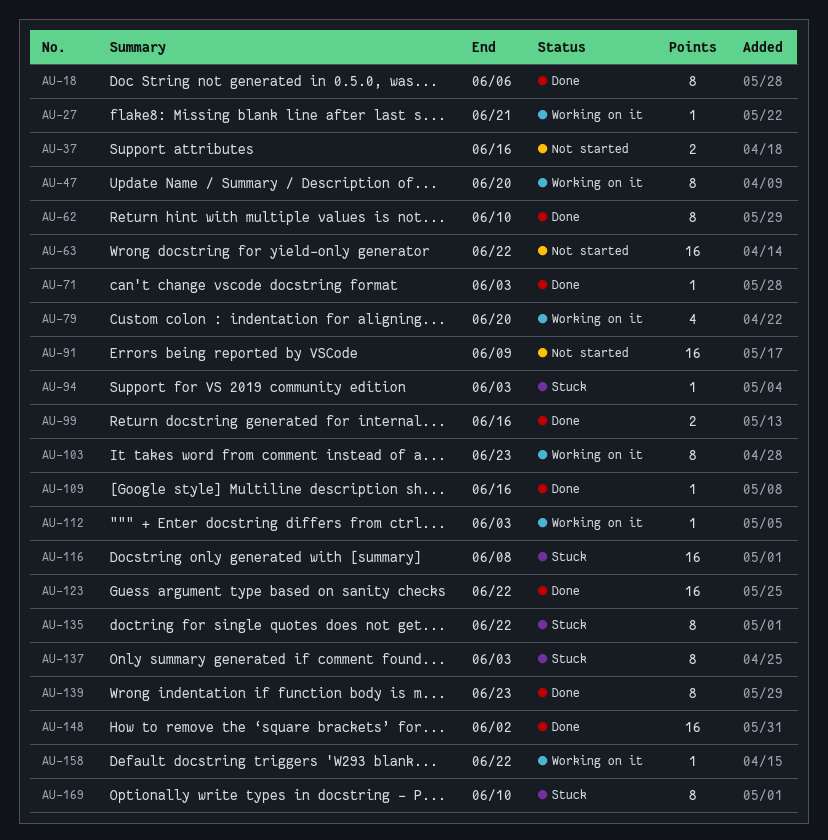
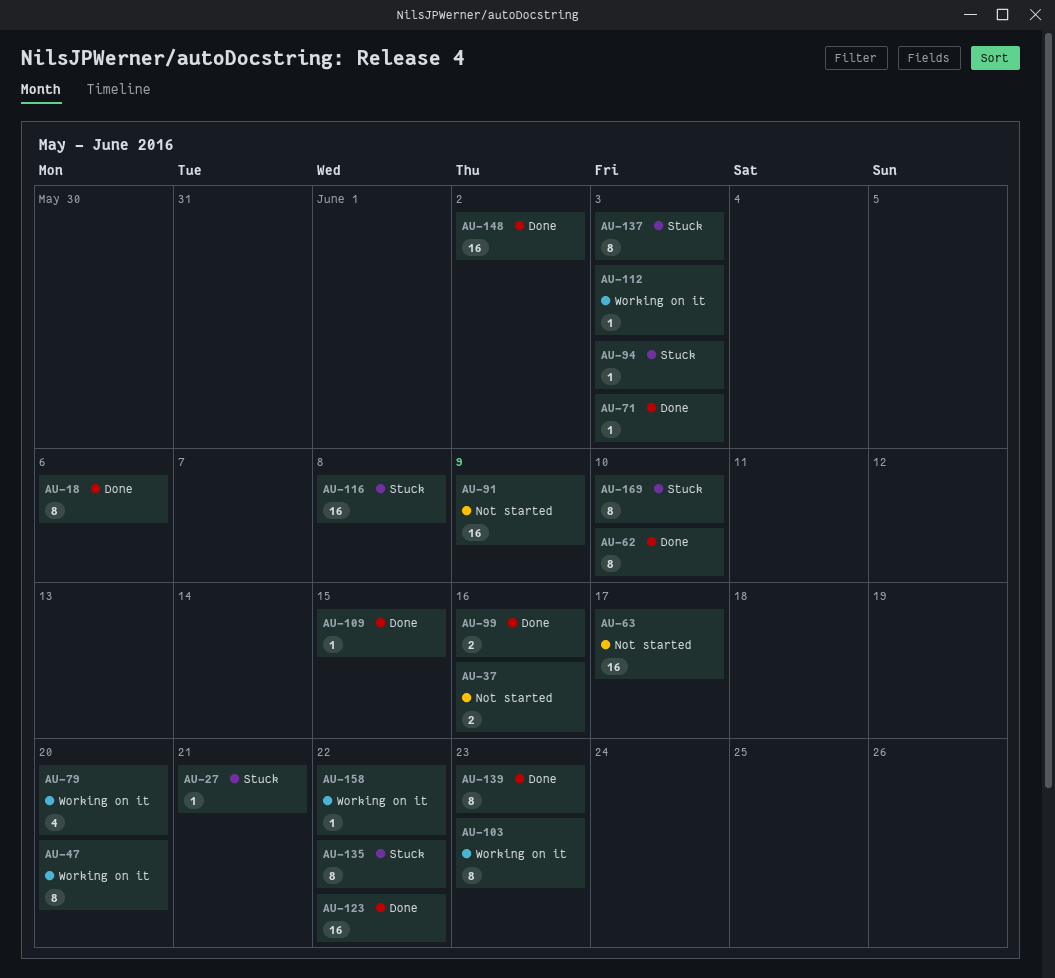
AU-27, status: Working on it -> Stuck
AU-63, due: Jun 22 -> Jun 17
AU-109, due: Jun 16 -> Jun 15

